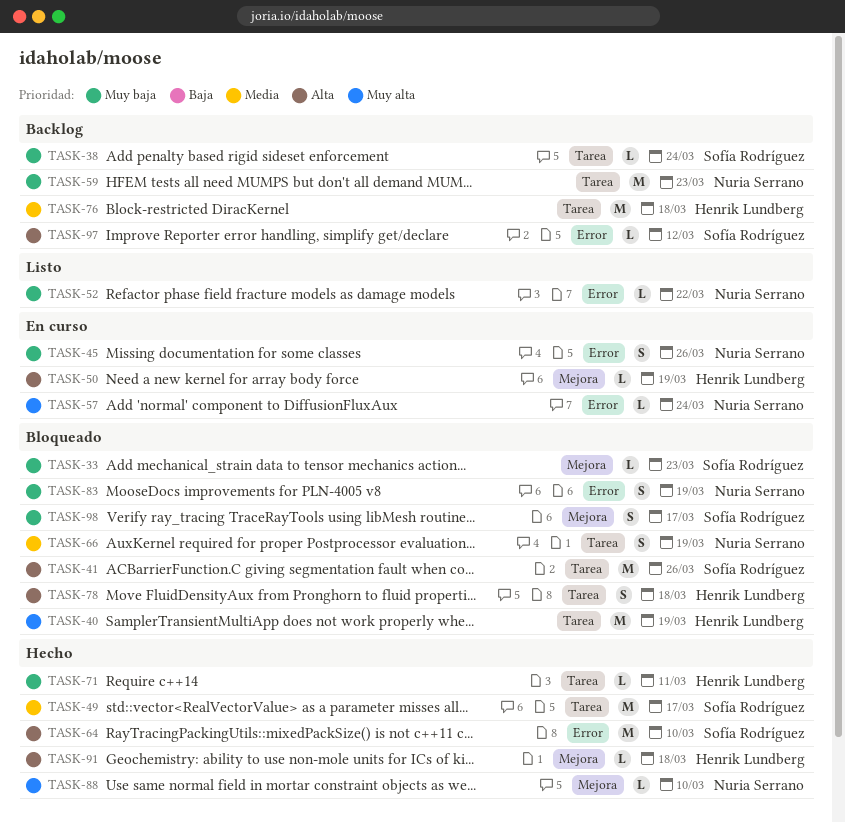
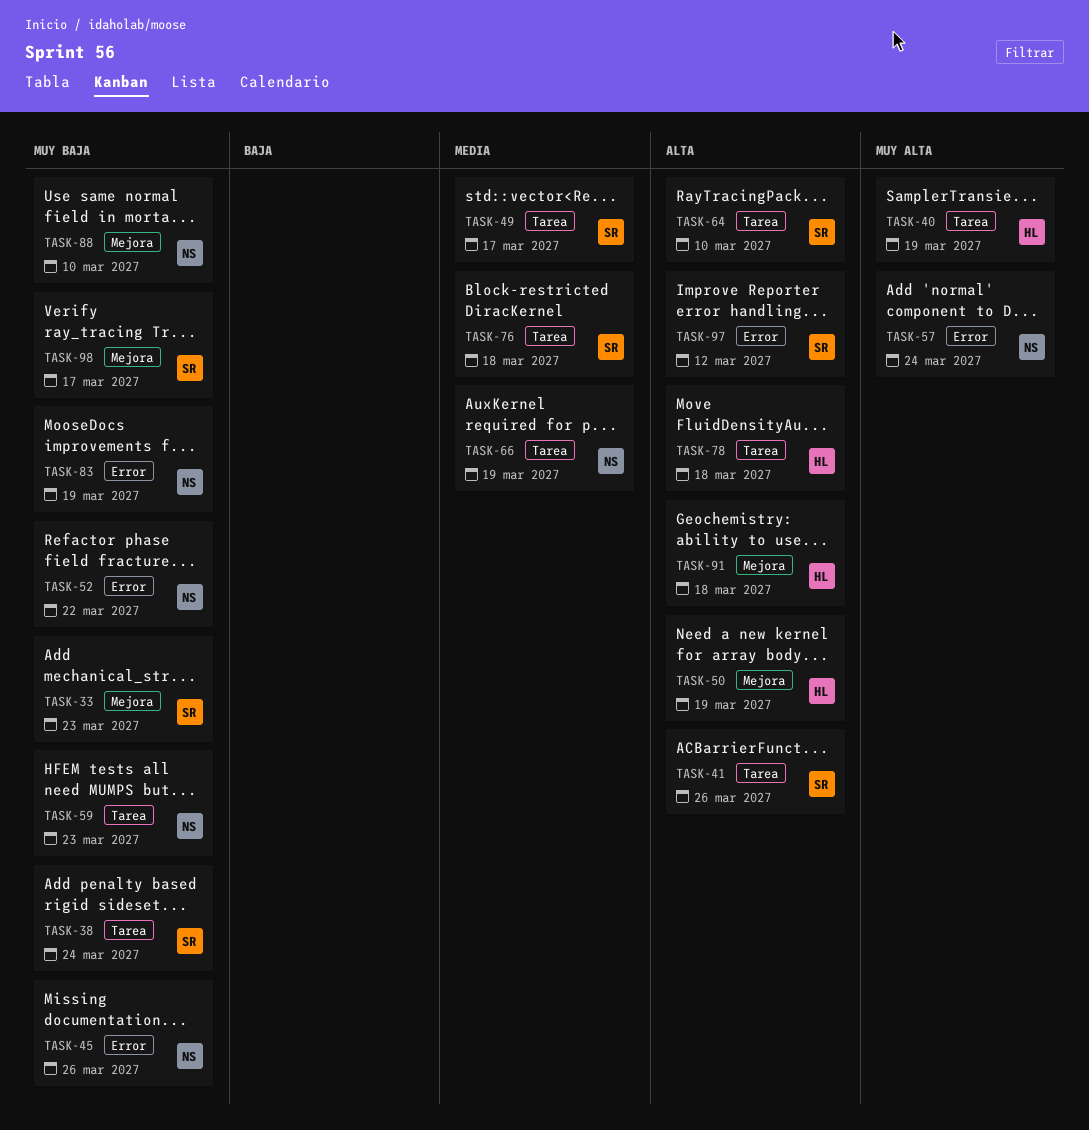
TASK-64, label: Error -> Tarea
TASK-71: present -> none
TASK-76, owner: Henrik Lundberg -> Sofía Rodríguez
TASK-88, priority: Muy alta -> Muy baja

